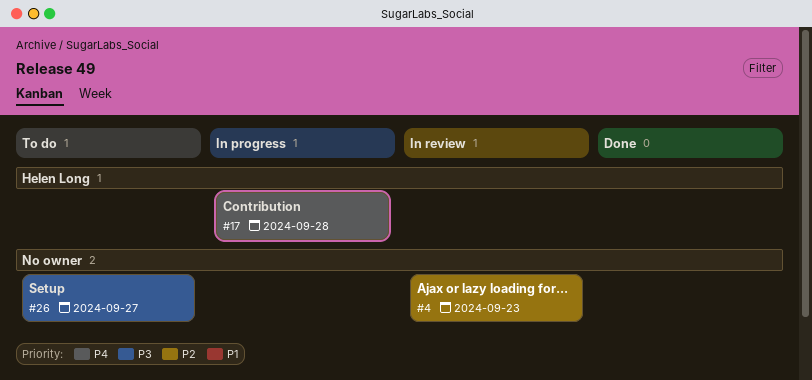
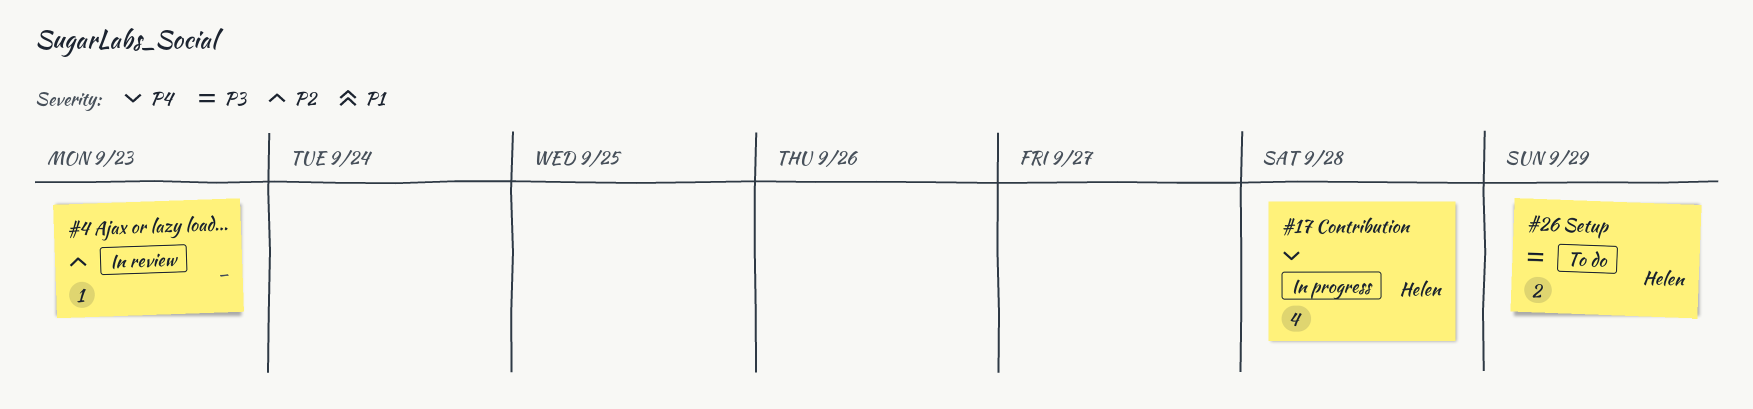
#26, owner: none -> Helen Long
#26, due: Sep 27 -> Sep 29

